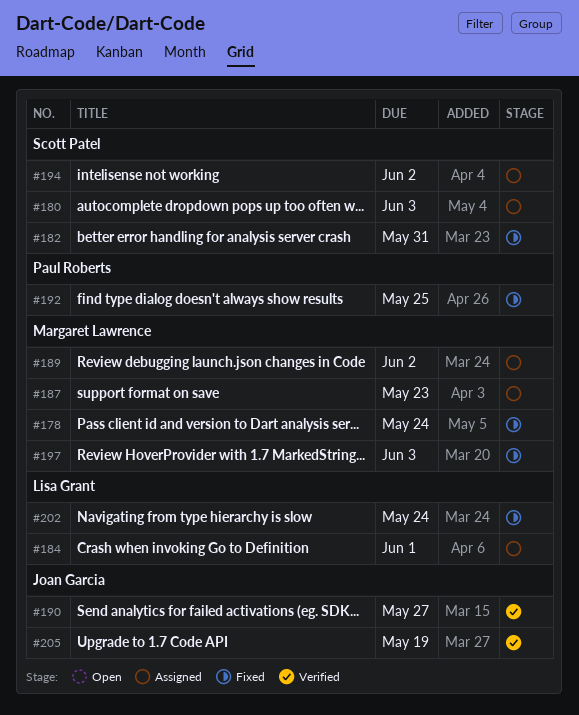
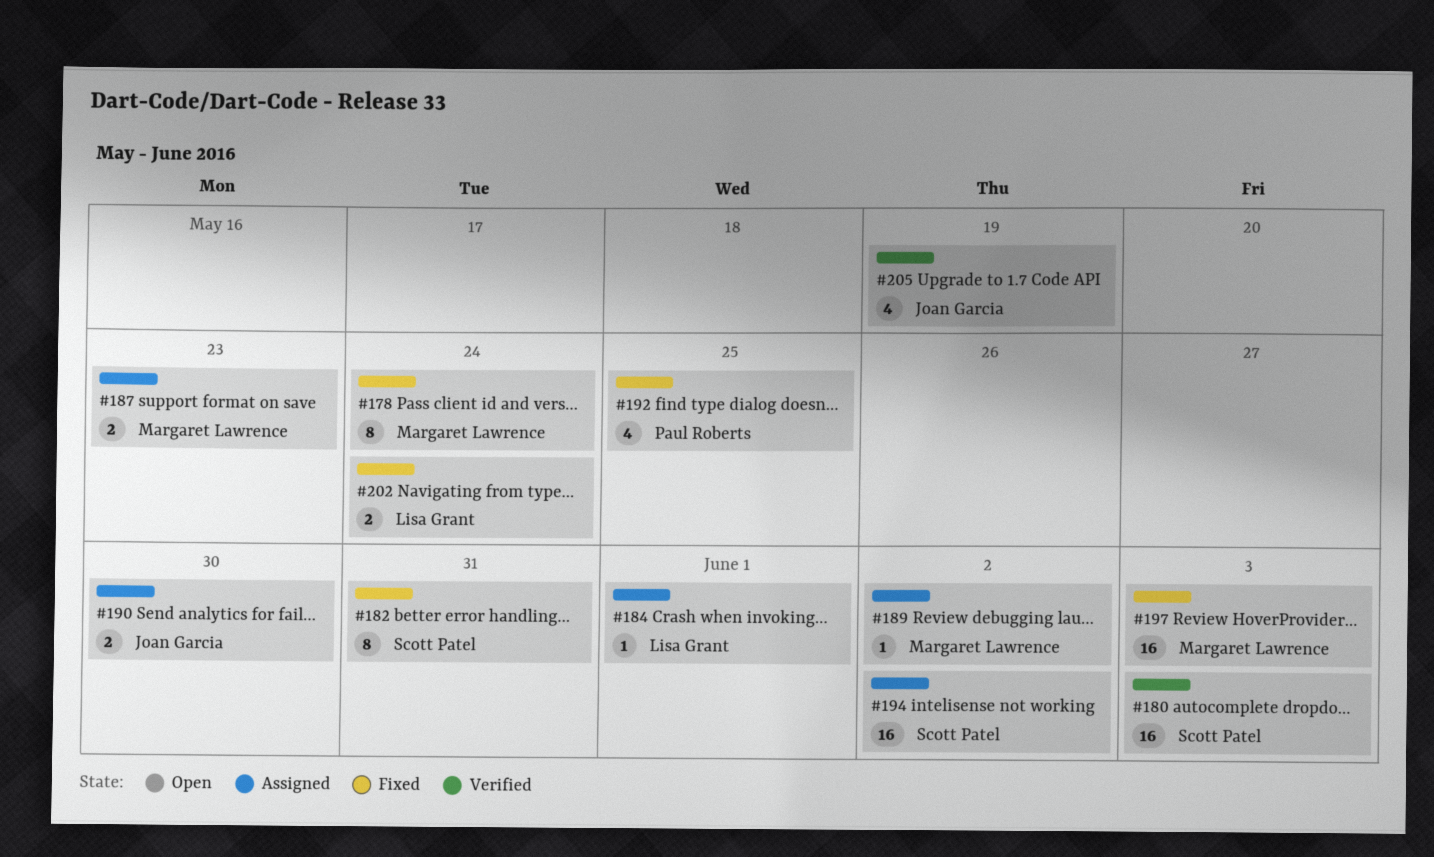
#180, status: Assigned -> Verified
#190, status: Verified -> Assigned
#190, due: May 27 -> May 30

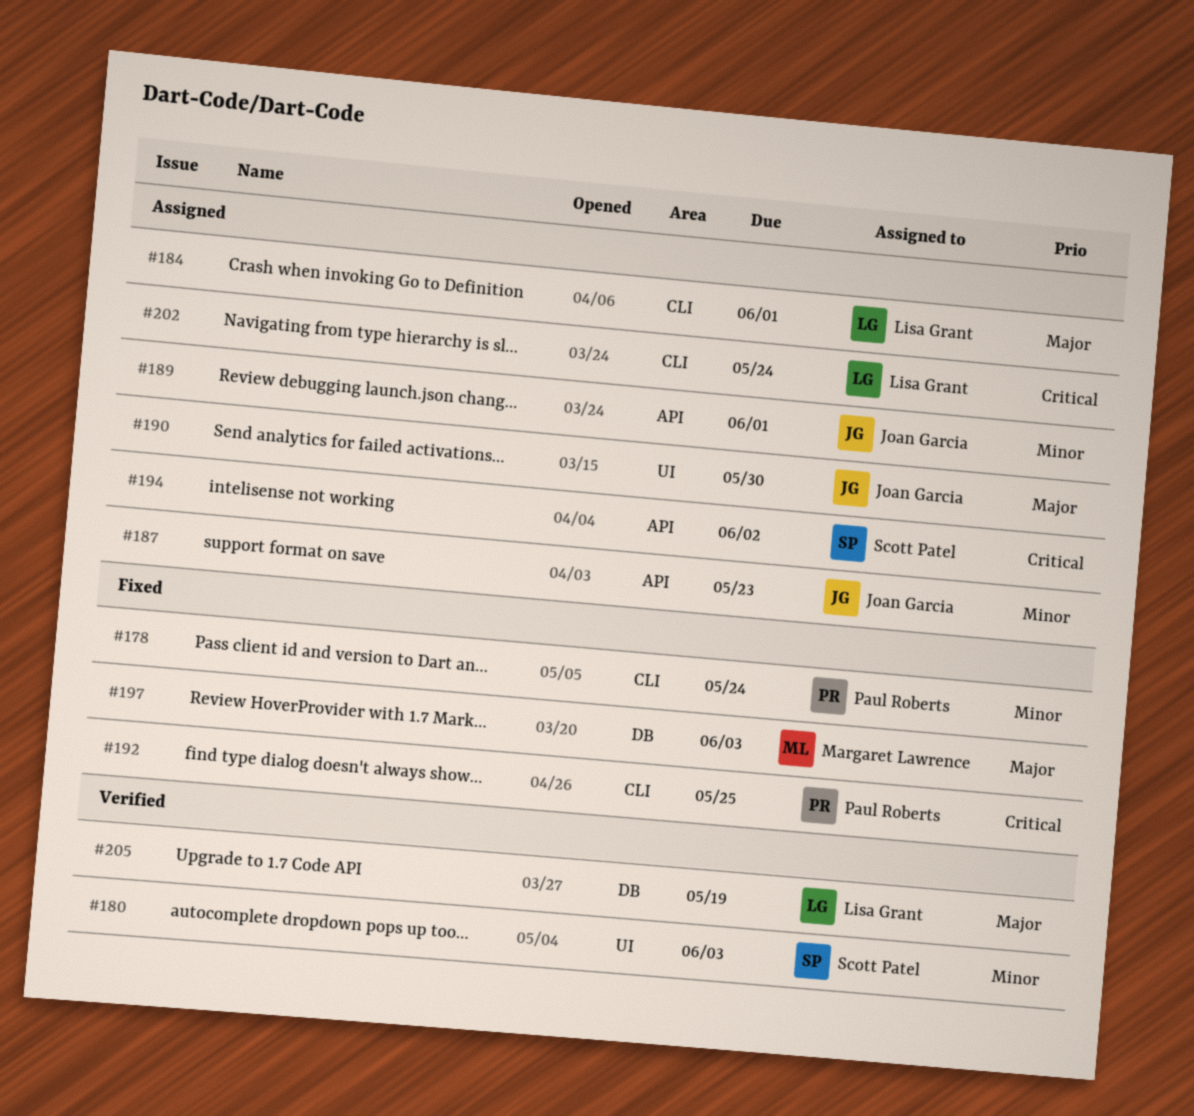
#178, owner: Margaret Lawrence -> Paul Roberts
#182: present -> none
#187, owner: Margaret Lawrence -> Joan Garcia
#189, owner: Margaret Lawrence -> Joan Garcia
#189, due: Jun 2 -> Jun 1
#202, status: Fixed -> Assigned
#205, owner: Joan Garcia -> Lisa Grant

